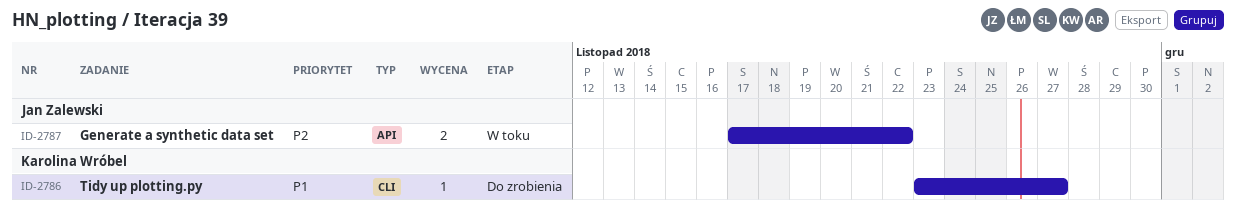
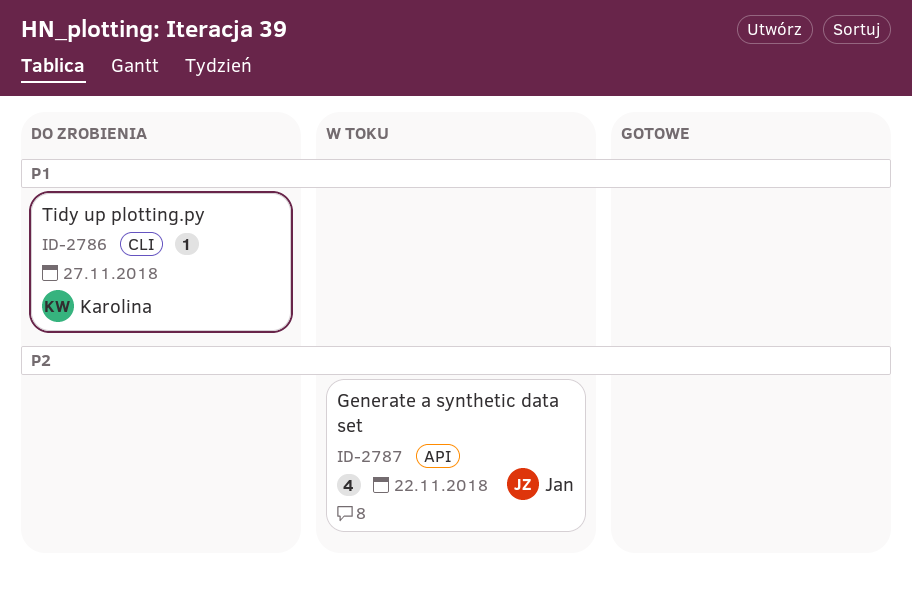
ID-2787, estimate: 2 -> 4

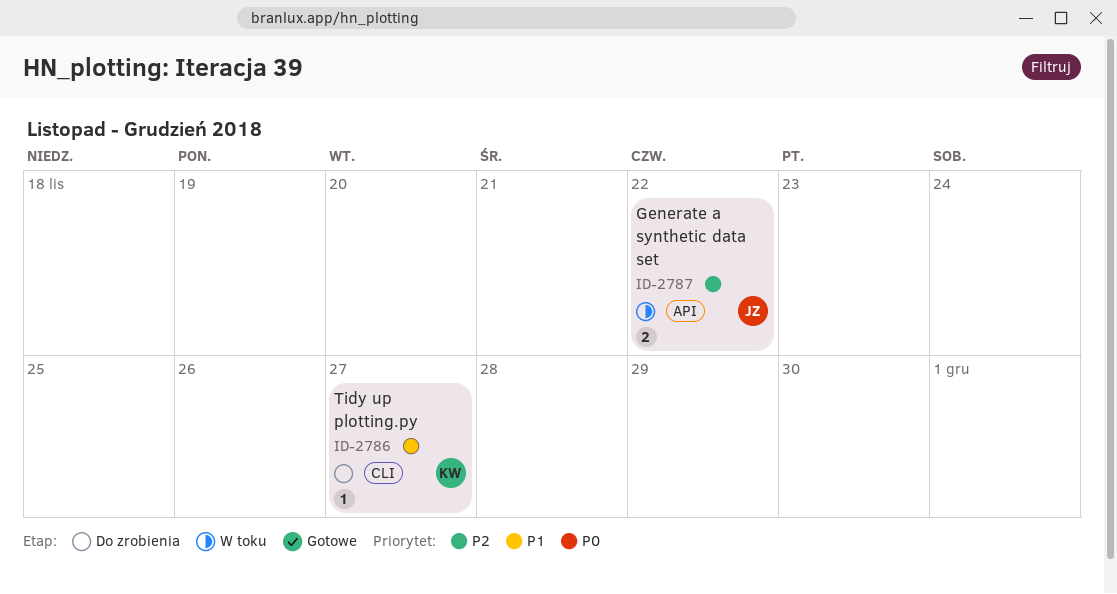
ID-2787, estimate: 4 -> 2

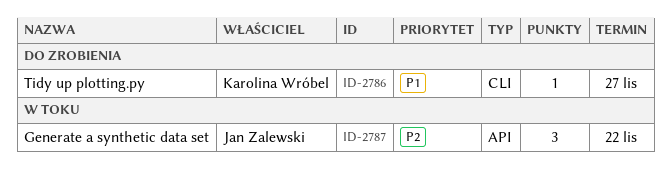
ID-2787, estimate: 2 -> 3

